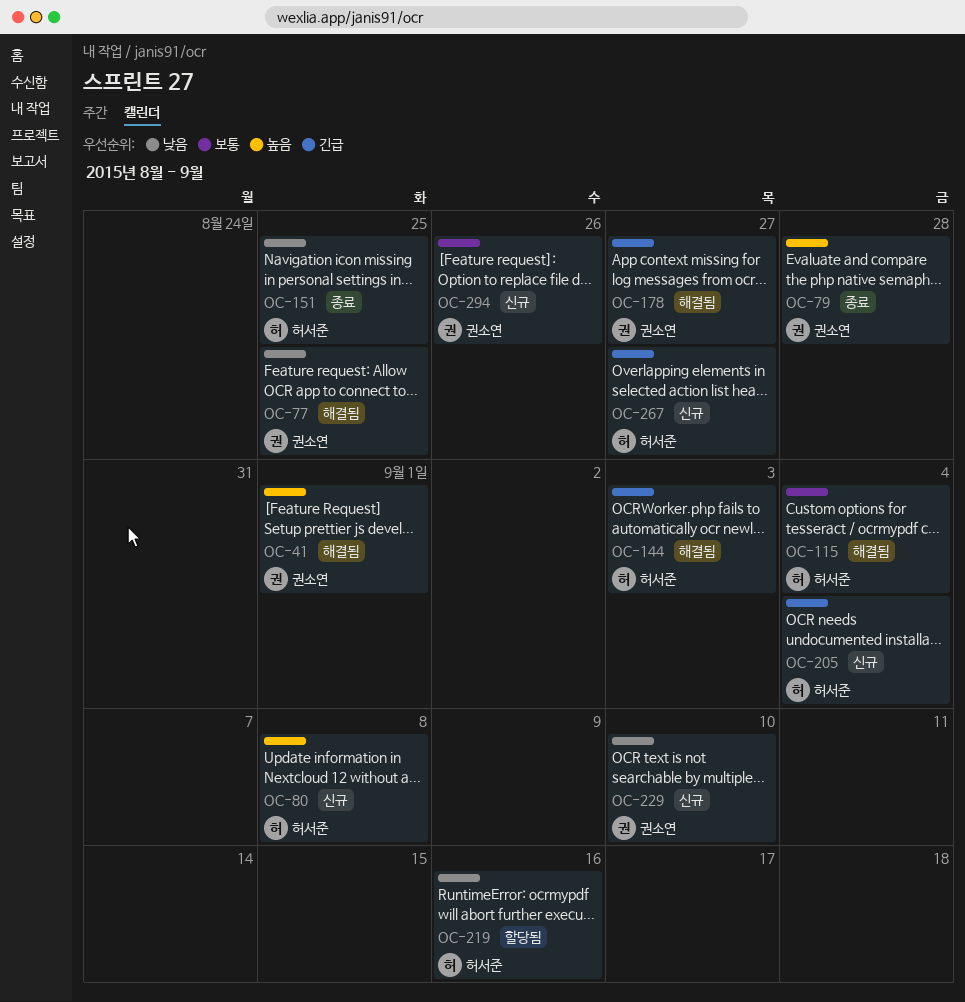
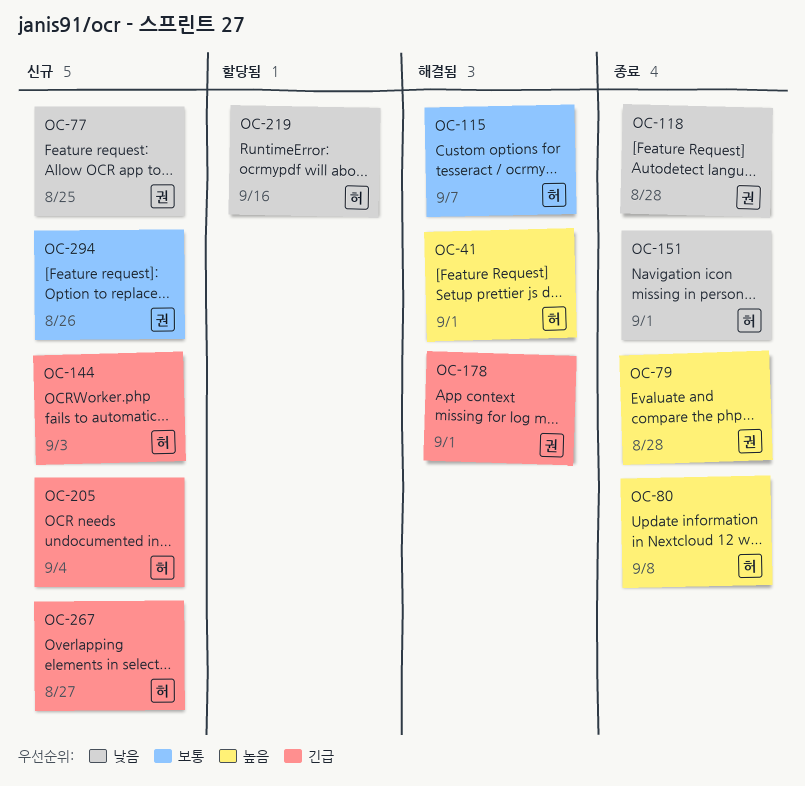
OC-41, owner: 권소연 -> 허서준
OC-77, status: 해결됨 -> 신규
OC-80, status: 신규 -> 종료
OC-115, due: Sep 4 -> Sep 7
OC-118: none -> present
OC-144, status: 해결됨 -> 신규
OC-151, due: Aug 25 -> Sep 1
OC-178, due: Aug 27 -> Sep 1
OC-229: present -> none

